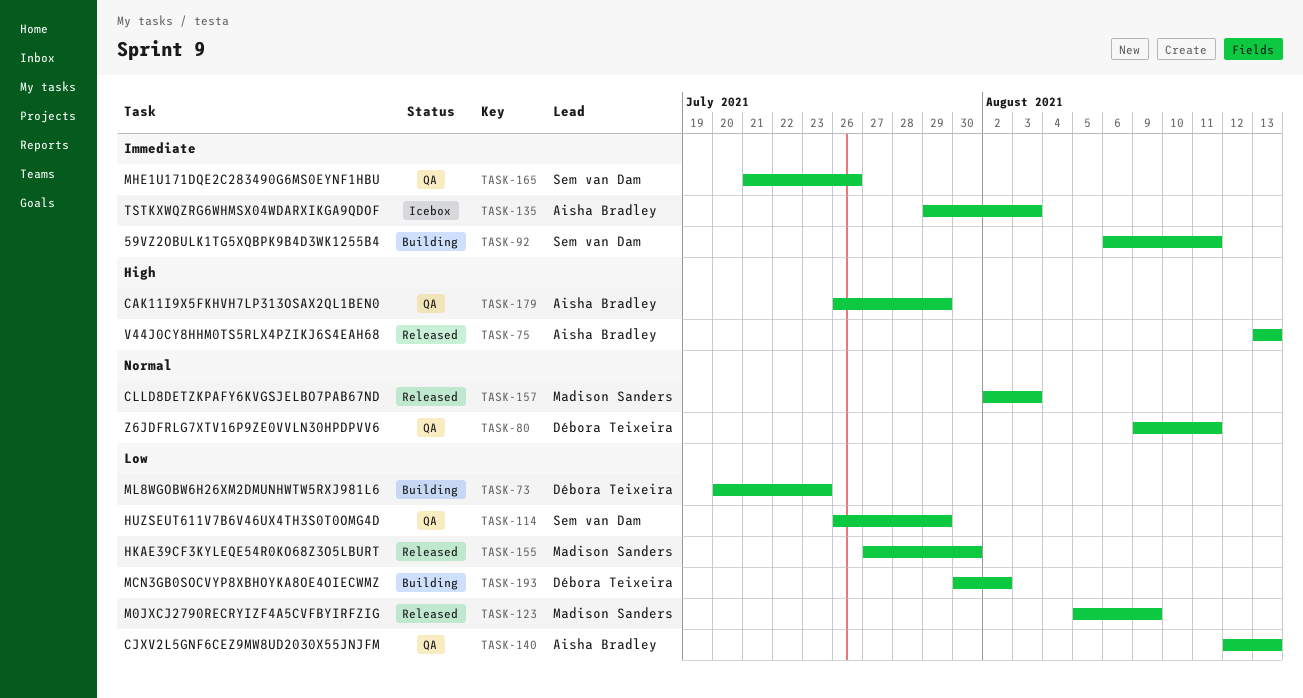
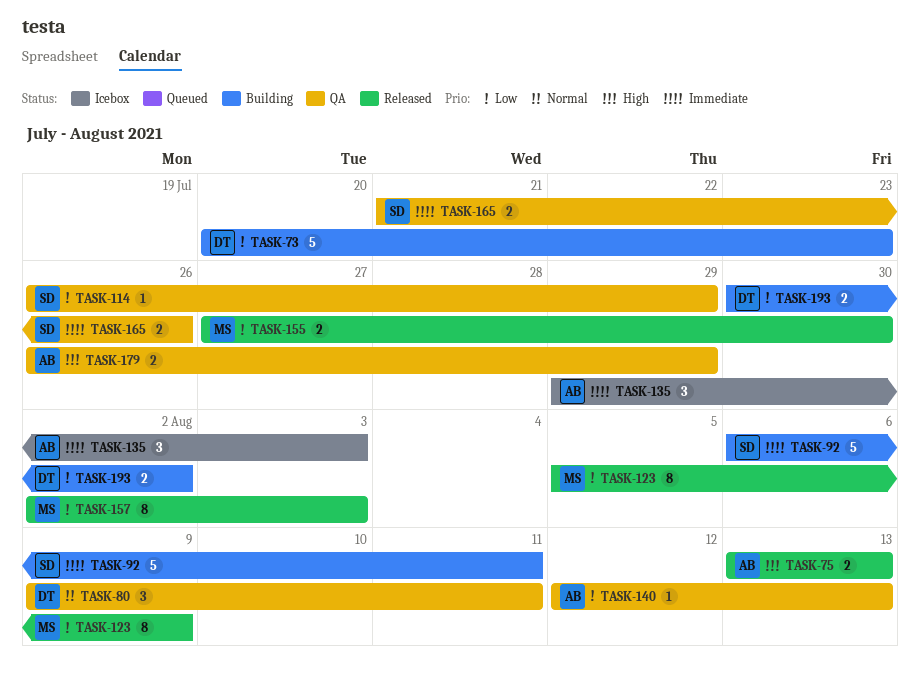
TASK-157, priority: Normal -> Low

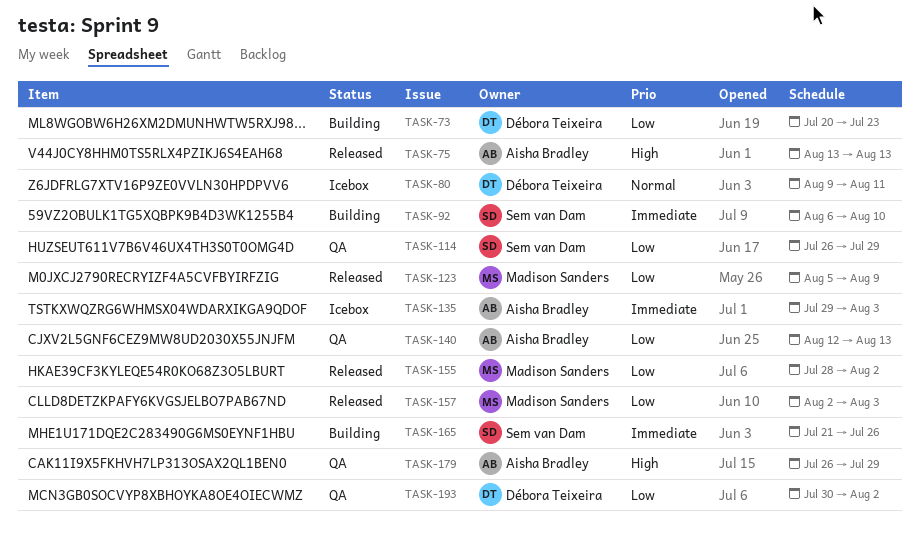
TASK-80, status: QA -> Icebox
TASK-92, due: Aug 11 -> Aug 10
TASK-155, start: Jul 27 -> Jul 28
TASK-155, due: Jul 30 -> Aug 2
TASK-165, status: QA -> Building
TASK-193, status: Building -> QA

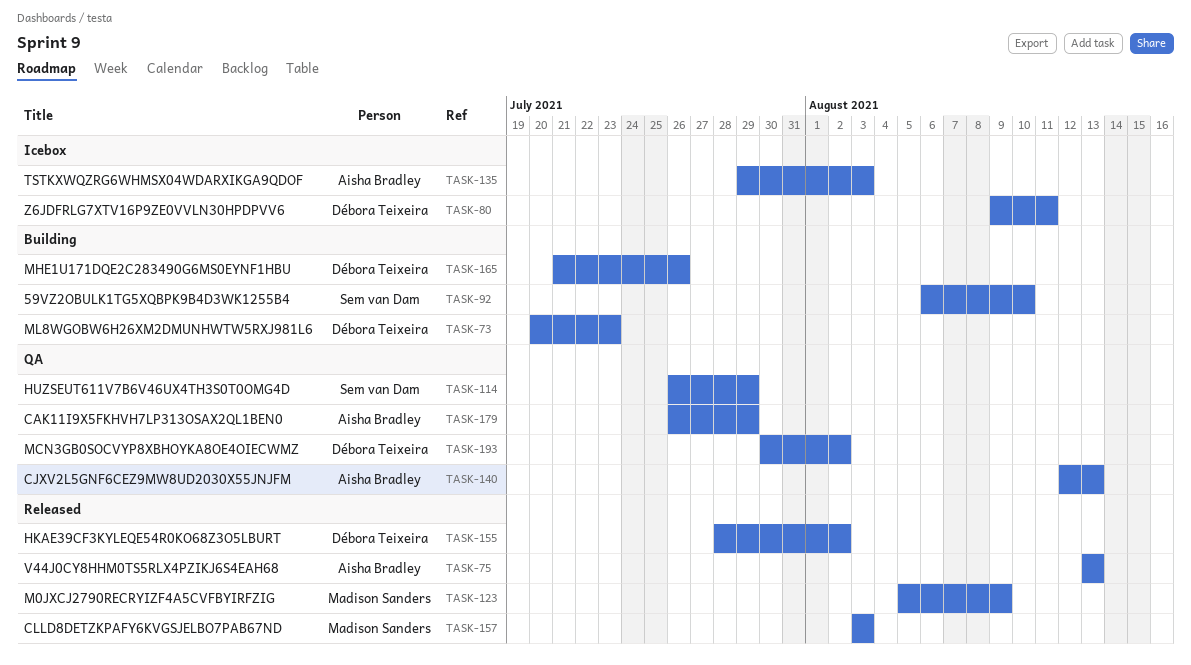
TASK-155, owner: Madison Sanders -> Débora Teixeira
TASK-157, start: Aug 2 -> Aug 3
TASK-165, owner: Sem van Dam -> Débora Teixeira

